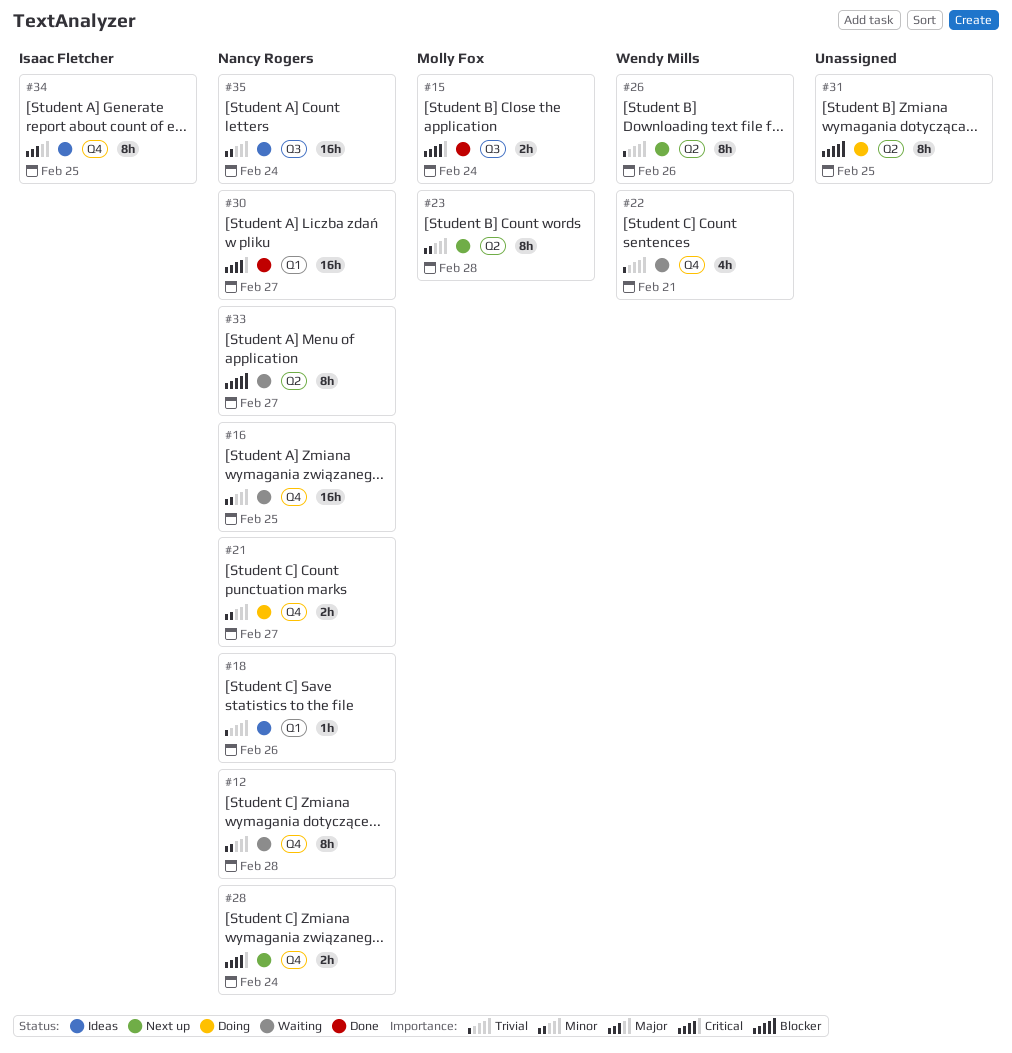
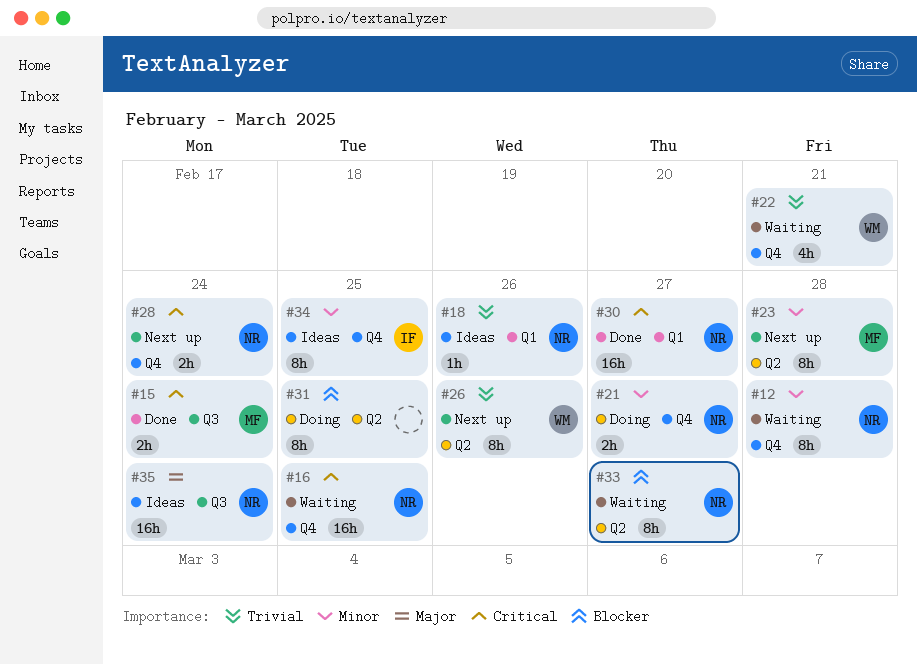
#16, priority: Minor -> Critical
#34, priority: Major -> Minor
#35, priority: Minor -> Major

